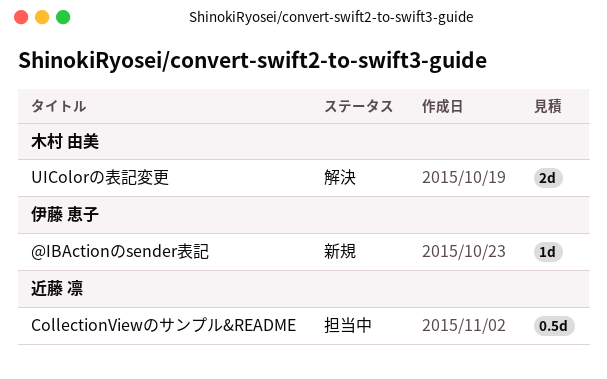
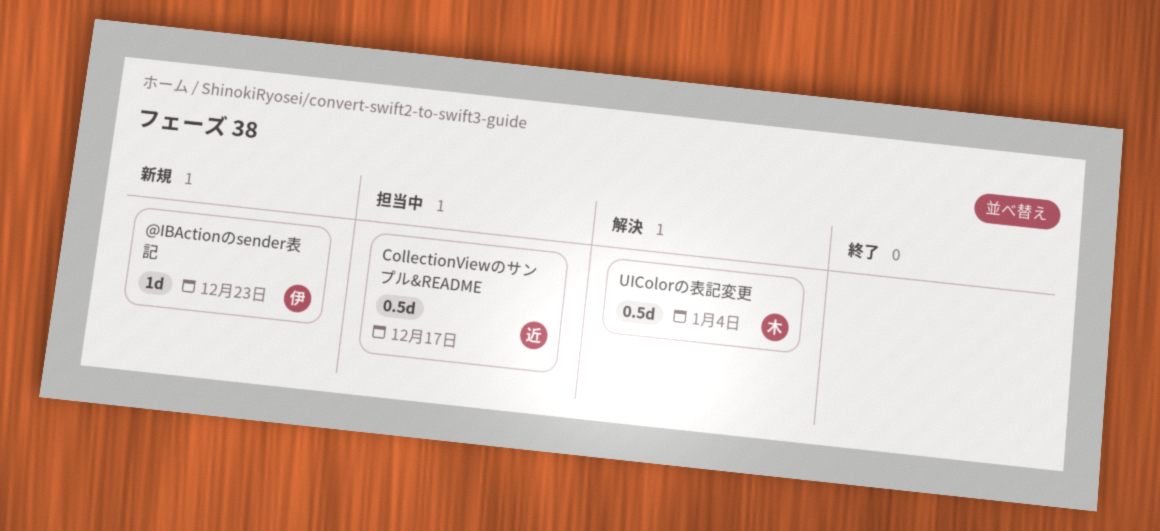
UIColorの表記変更, estimate: 2d -> 0.5d

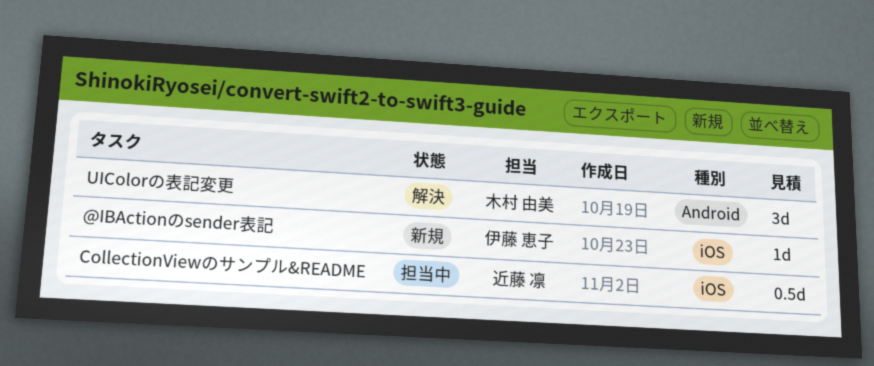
UIColorの表記変更, estimate: 0.5d -> 3d

